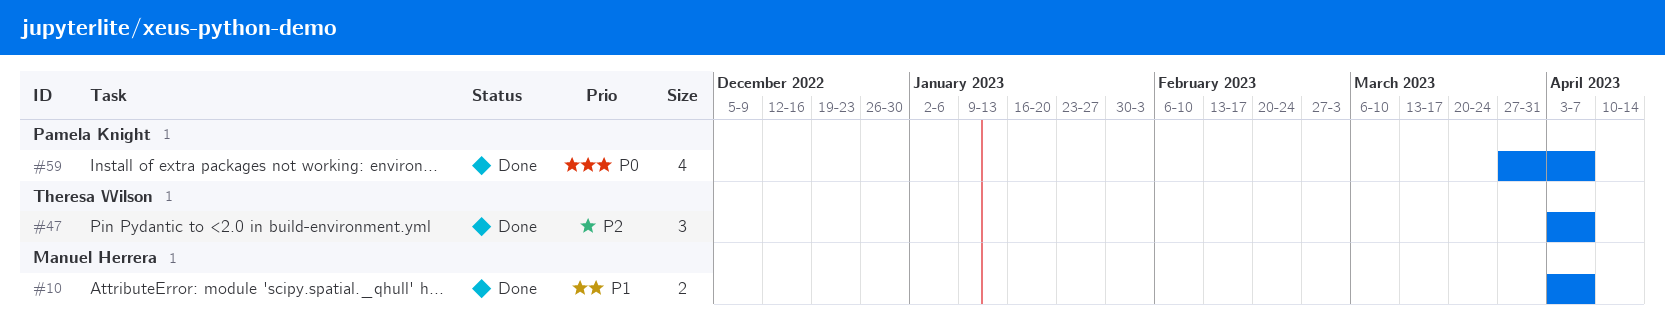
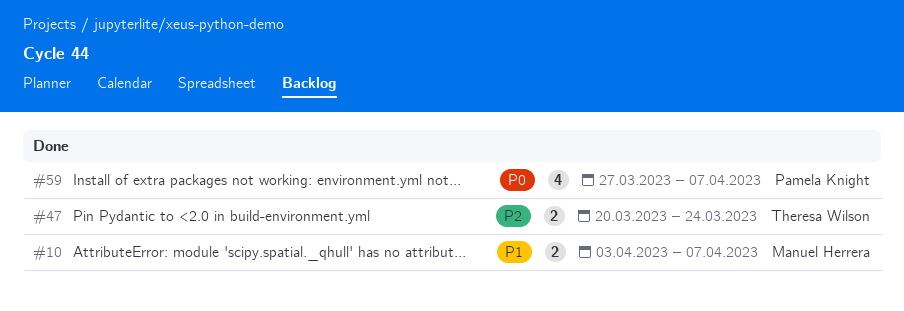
#47, estimate: 3 -> 2
#47, start: Apr 3 -> Mar 20
#47, due: Apr 7 -> Mar 24

